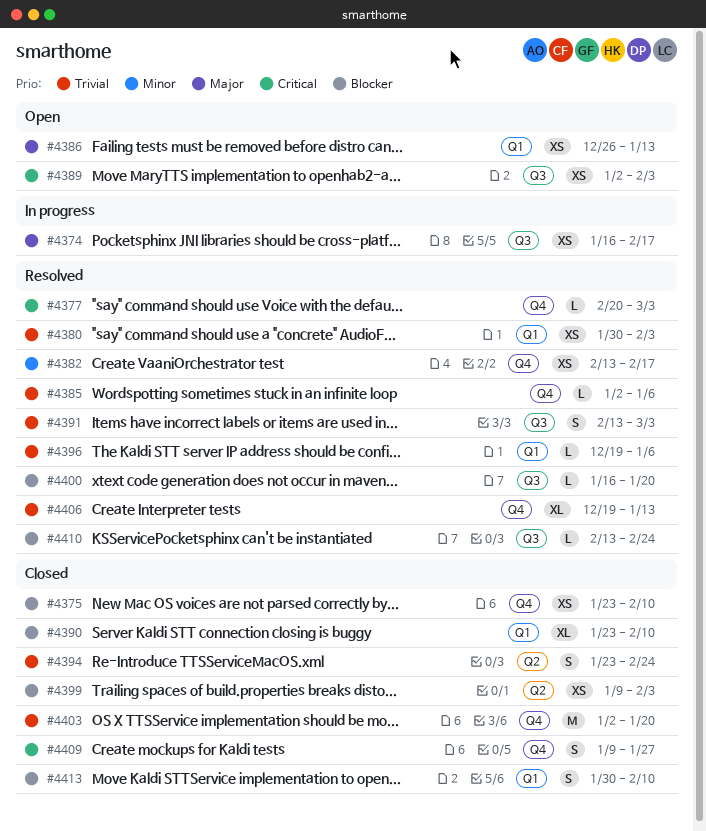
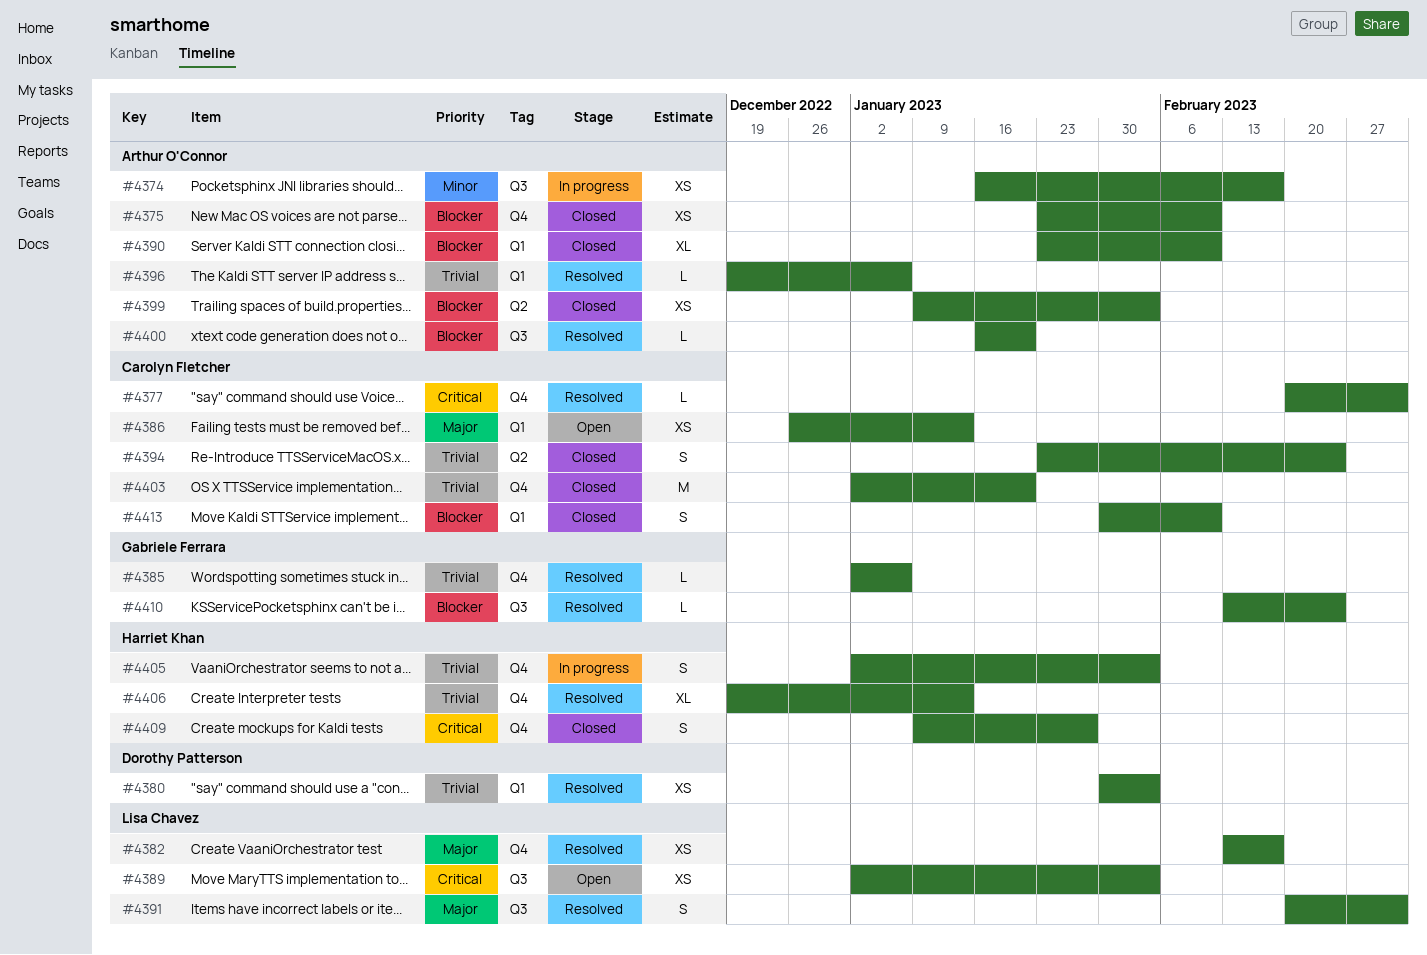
#4374, priority: Major -> Minor
#4382, priority: Minor -> Major
#4391, priority: Trivial -> Major
#4391, start: Feb 13 -> Feb 20
#4405: none -> present

